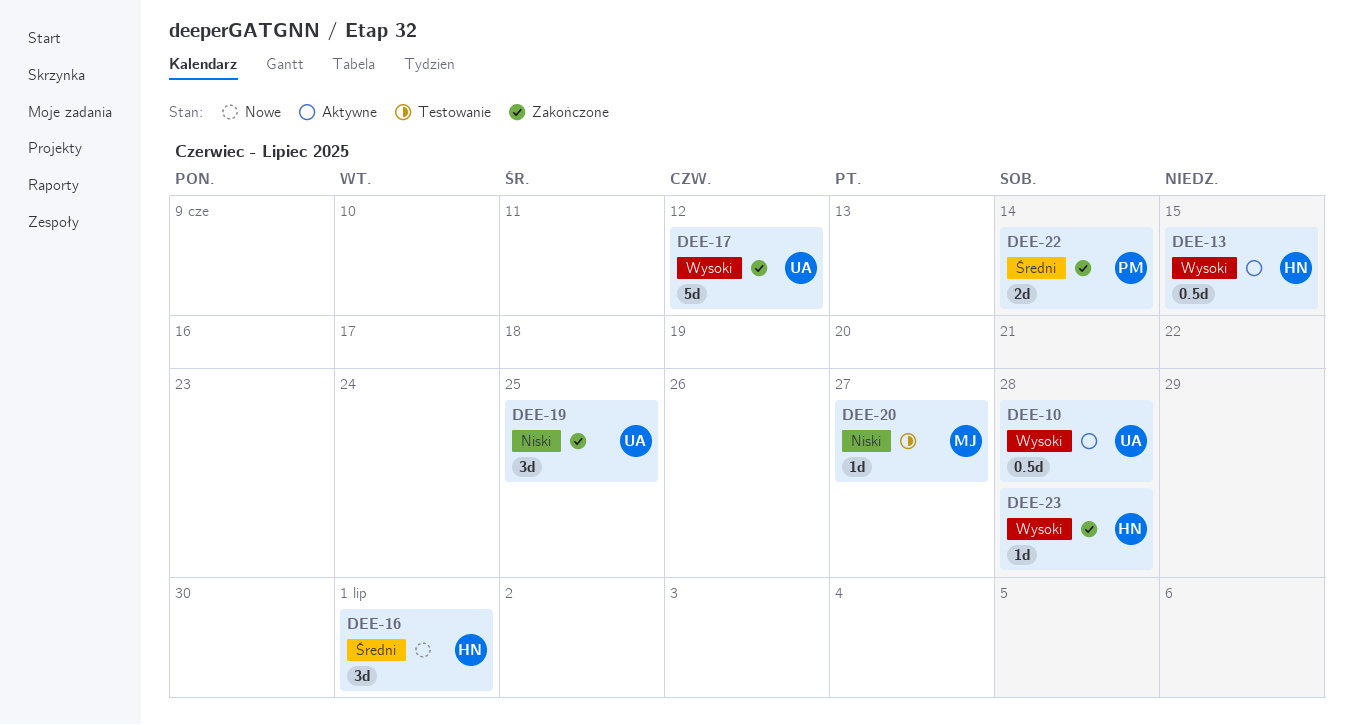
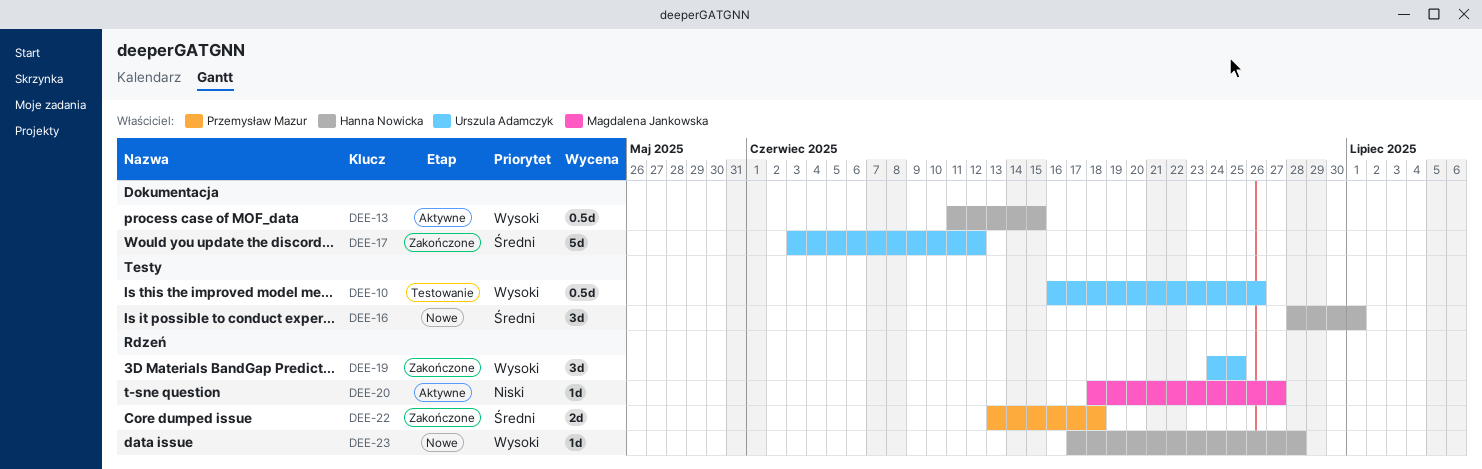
DEE-10, status: Aktywne -> Testowanie
DEE-10, due: Jun 28 -> Jun 26
DEE-17, priority: Wysoki -> Średni
DEE-19, priority: Niski -> Wysoki
DEE-20, status: Testowanie -> Aktywne
DEE-22, due: Jun 14 -> Jun 18
DEE-23, status: Zakończone -> Nowe

